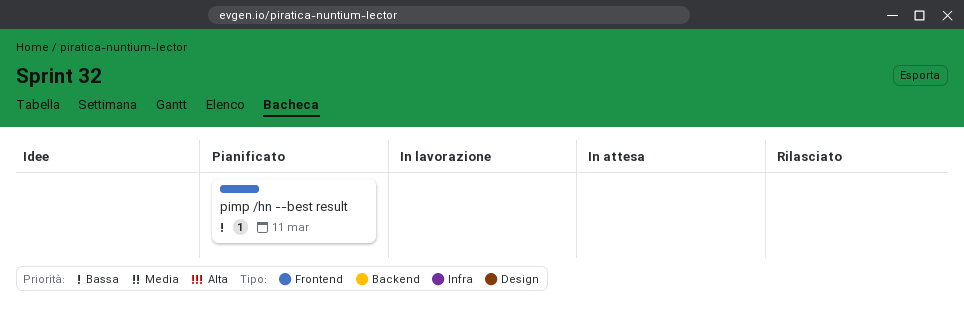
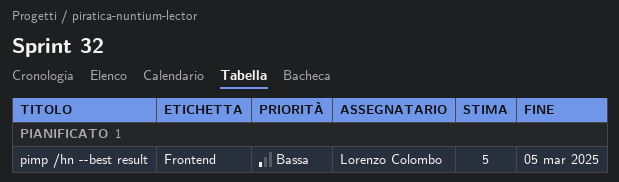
pimp /hn --best result, estimate: 1 -> 5
pimp /hn --best result, due: Mar 11 -> Mar 5

